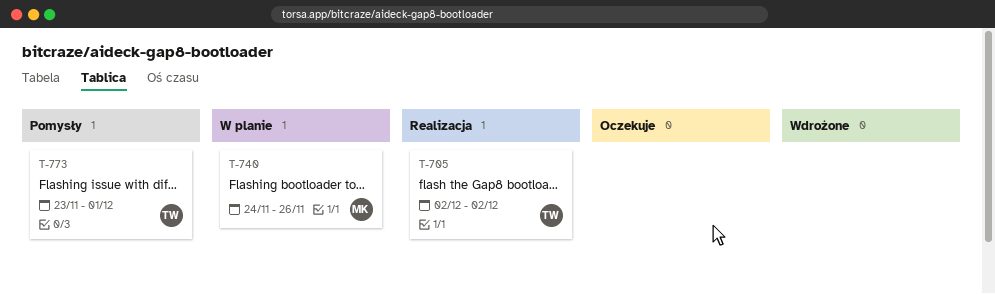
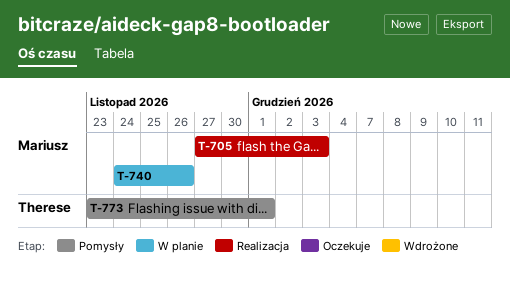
T-705, owner: Therese -> Mariusz
T-705, start: Dec 2 -> Nov 27
T-705, due: Dec 2 -> Dec 3

